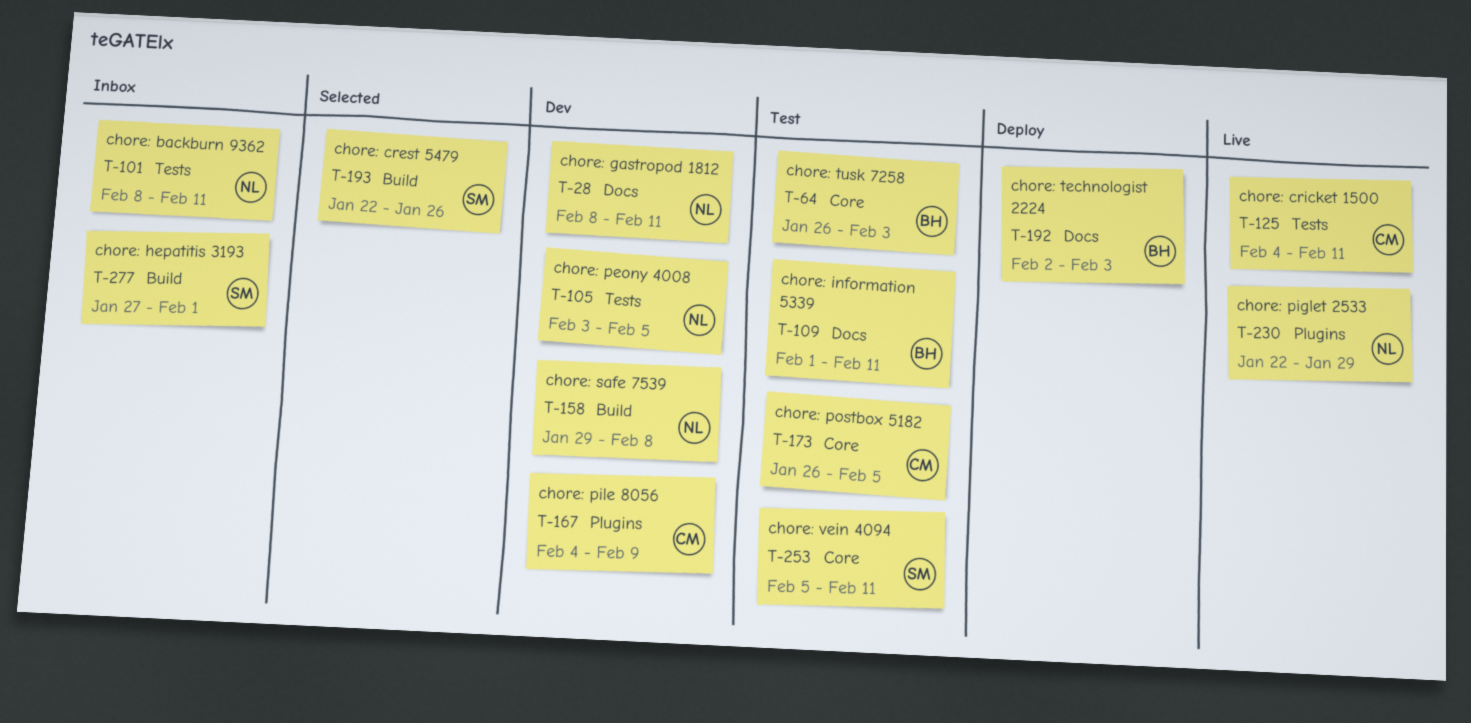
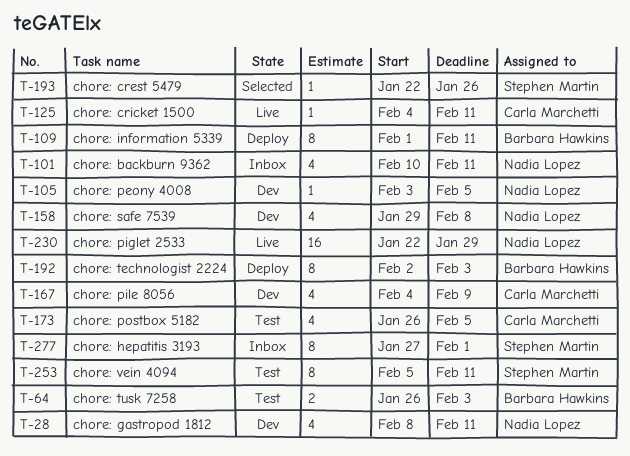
T-101, start: Feb 8 -> Feb 10
T-109, status: Test -> Deploy

